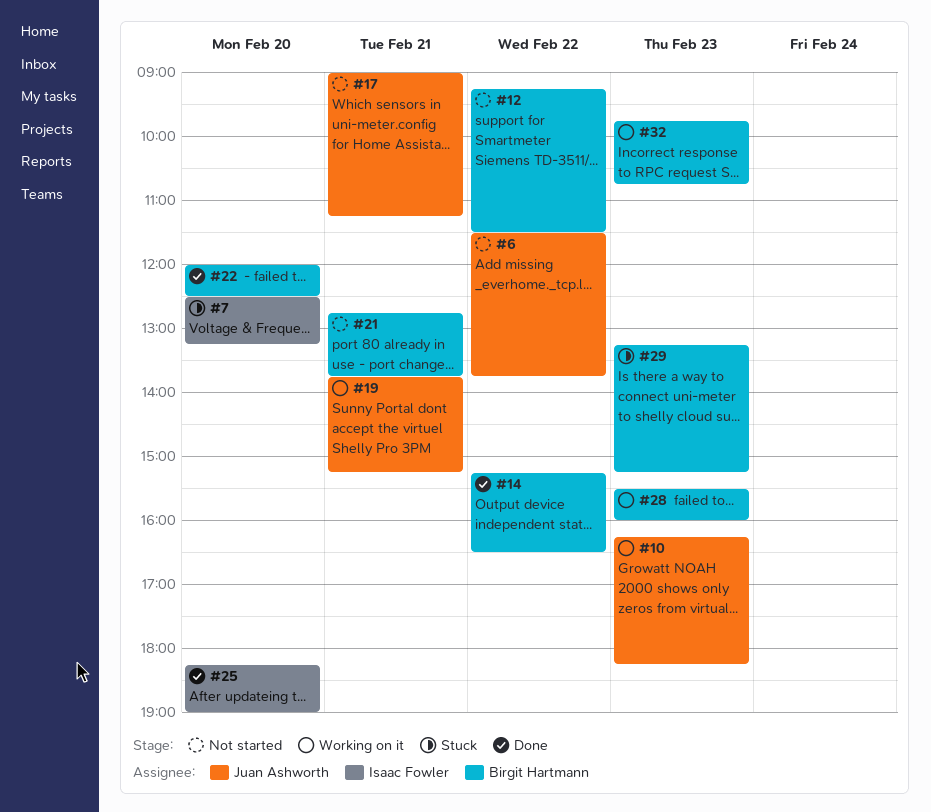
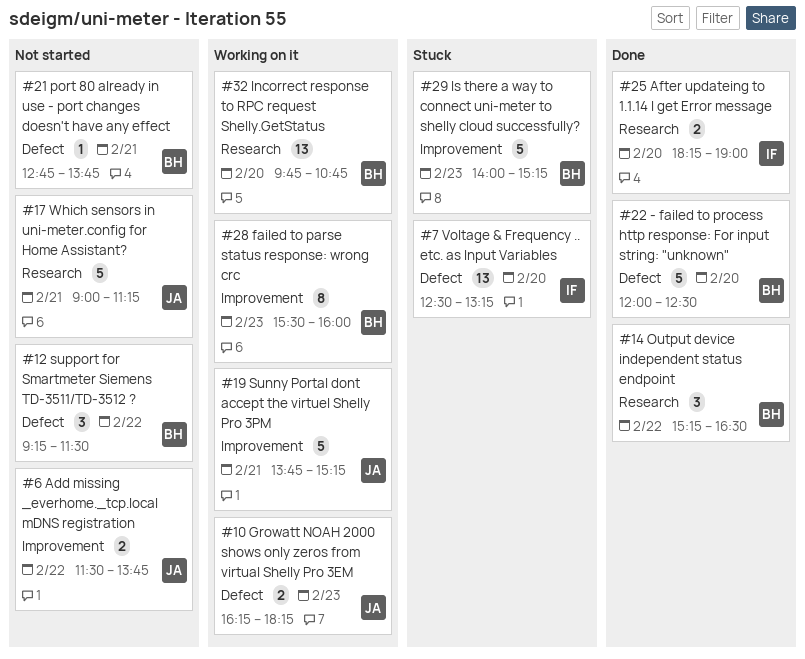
#29, begins: 13:15 -> 14:00
#32, day: Feb 23 -> Feb 20

